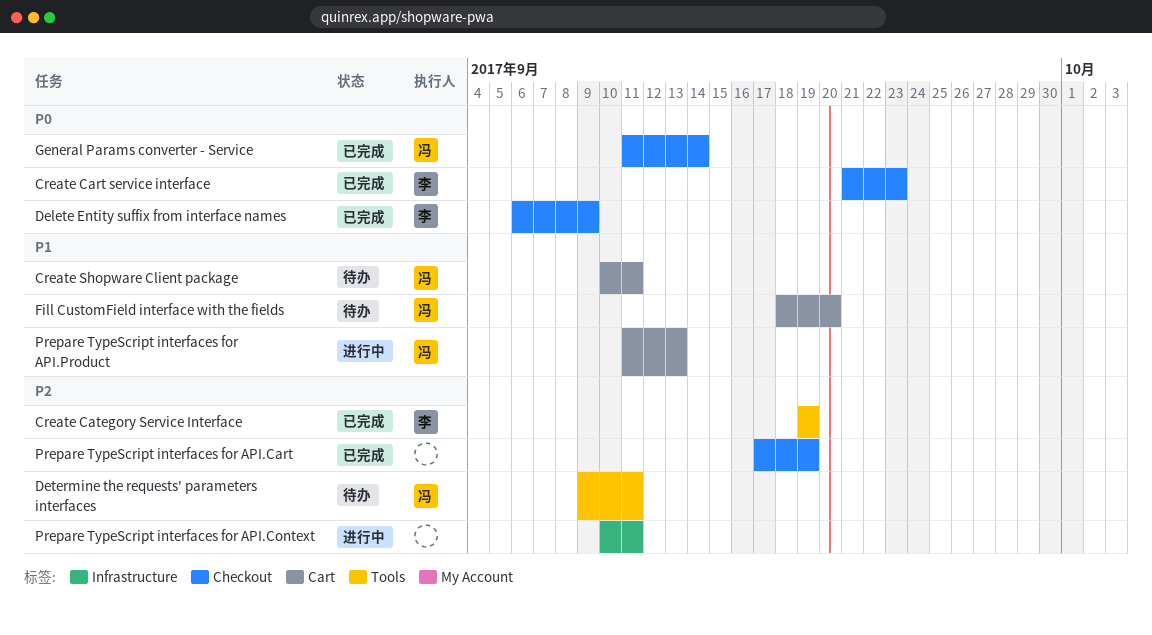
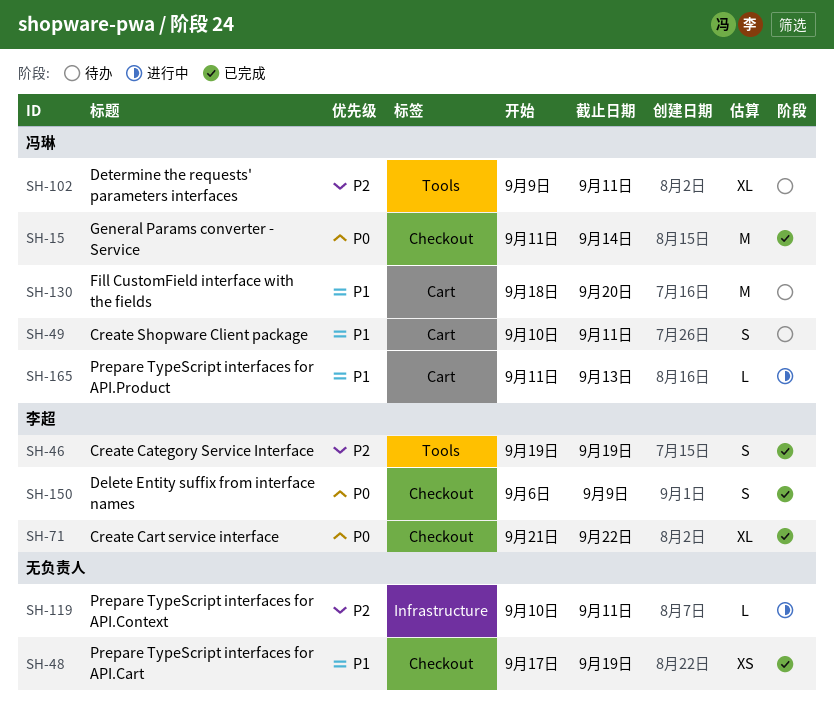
Create Cart service interface, due: Sep 23 -> Sep 22
Prepare TypeScript interfaces for API.Cart, priority: P2 -> P1

